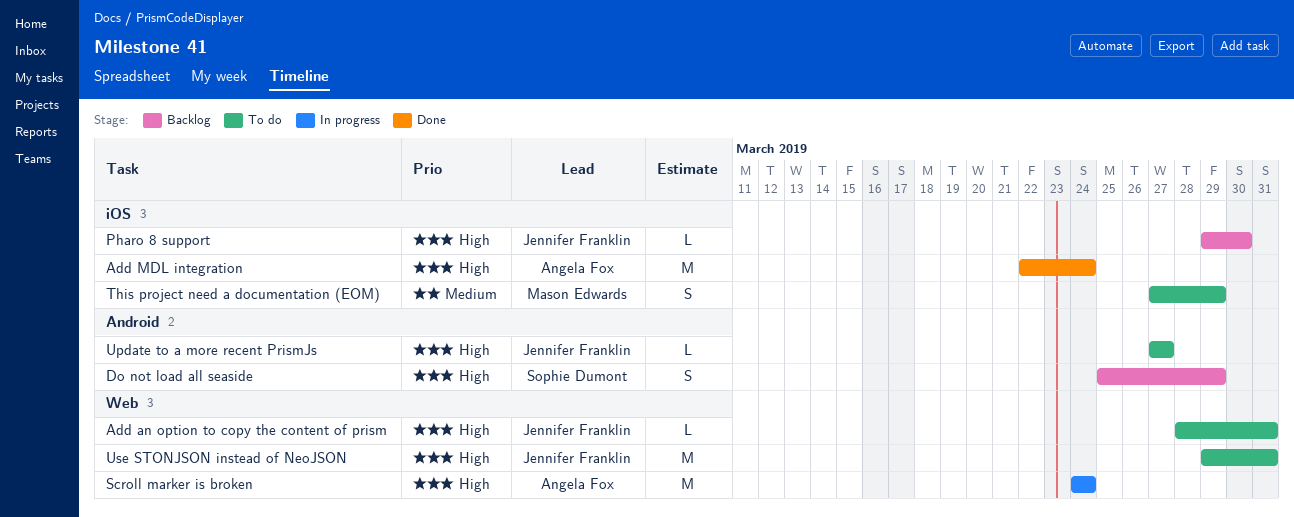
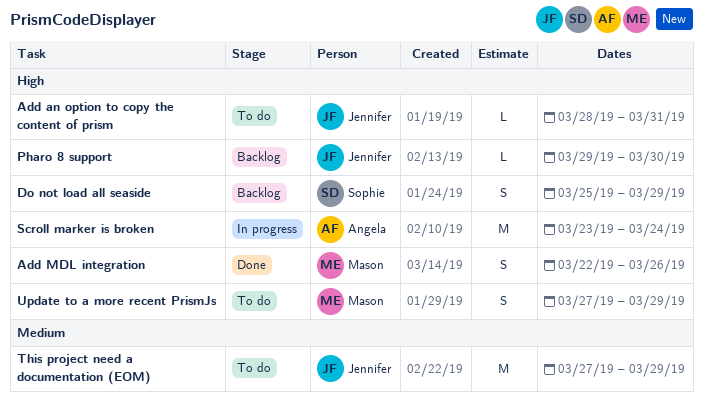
Add MDL integration, owner: Angela Fox -> Mason Edwards
Add MDL integration, estimate: M -> S
Add MDL integration, due: Mar 24 -> Mar 26
Scroll marker is broken, start: Mar 24 -> Mar 23
This project need a documentation (EOM), owner: Mason Edwards -> Jennifer Franklin
This project need a documentation (EOM), estimate: S -> M
Update to a more recent PrismJs, owner: Jennifer Franklin -> Mason Edwards
Update to a more recent PrismJs, estimate: L -> S
Update to a more recent PrismJs, due: Mar 27 -> Mar 29
Use STONJSON instead of NeoJSON: present -> none

